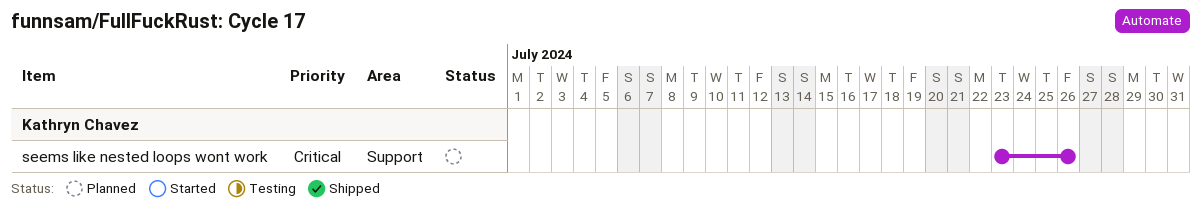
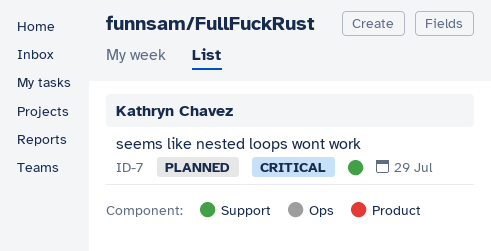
seems like nested loops wont work, due: Jul 26 -> Jul 29

